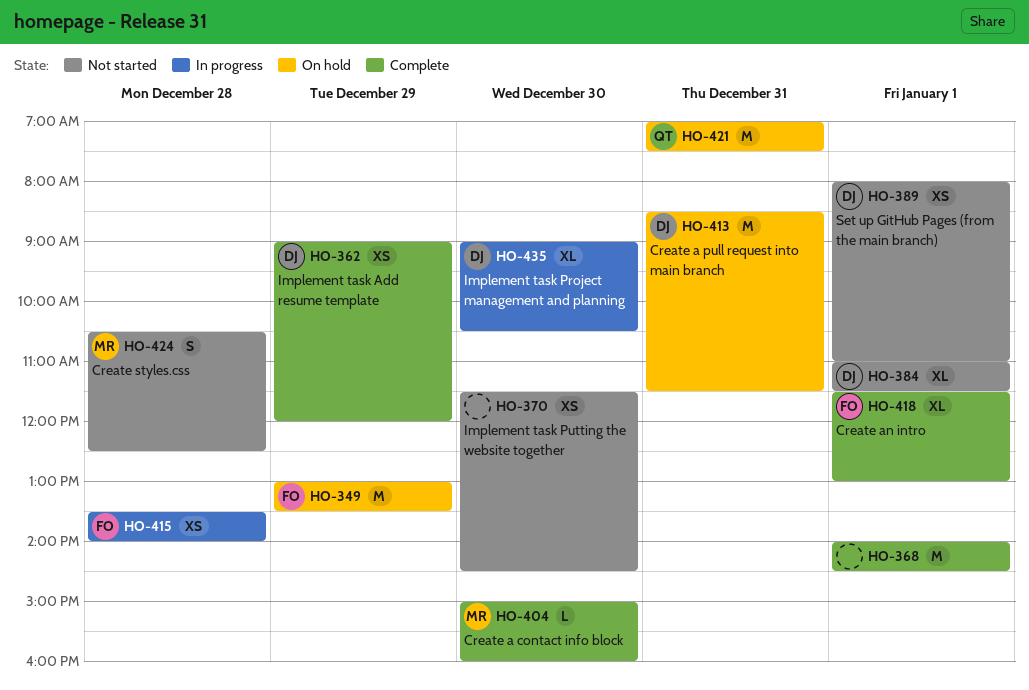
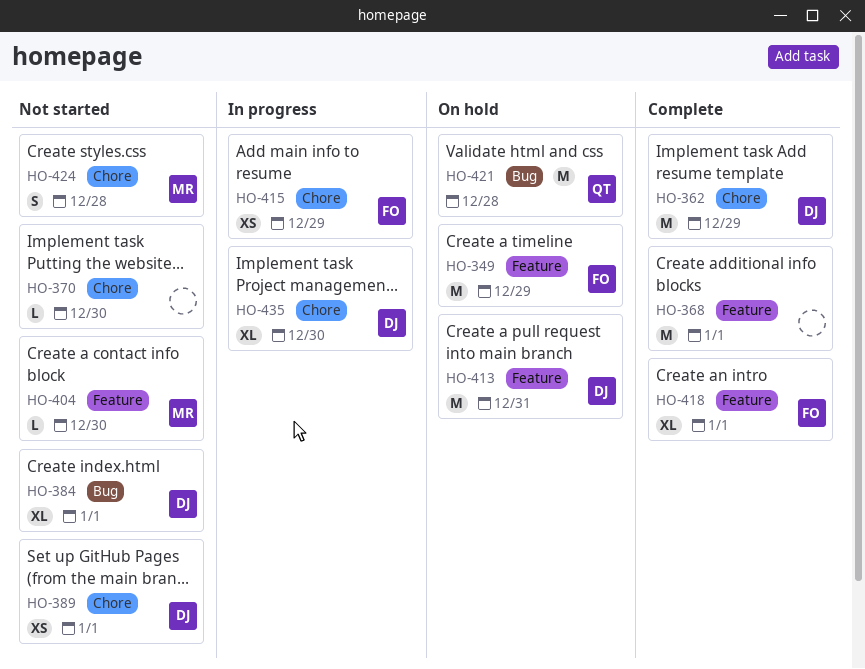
HO-362, estimate: XS -> M
HO-370, estimate: XS -> L
HO-404, status: Complete -> Not started
HO-415, day: Dec 28 -> Dec 29
HO-421, day: Dec 31 -> Dec 28

